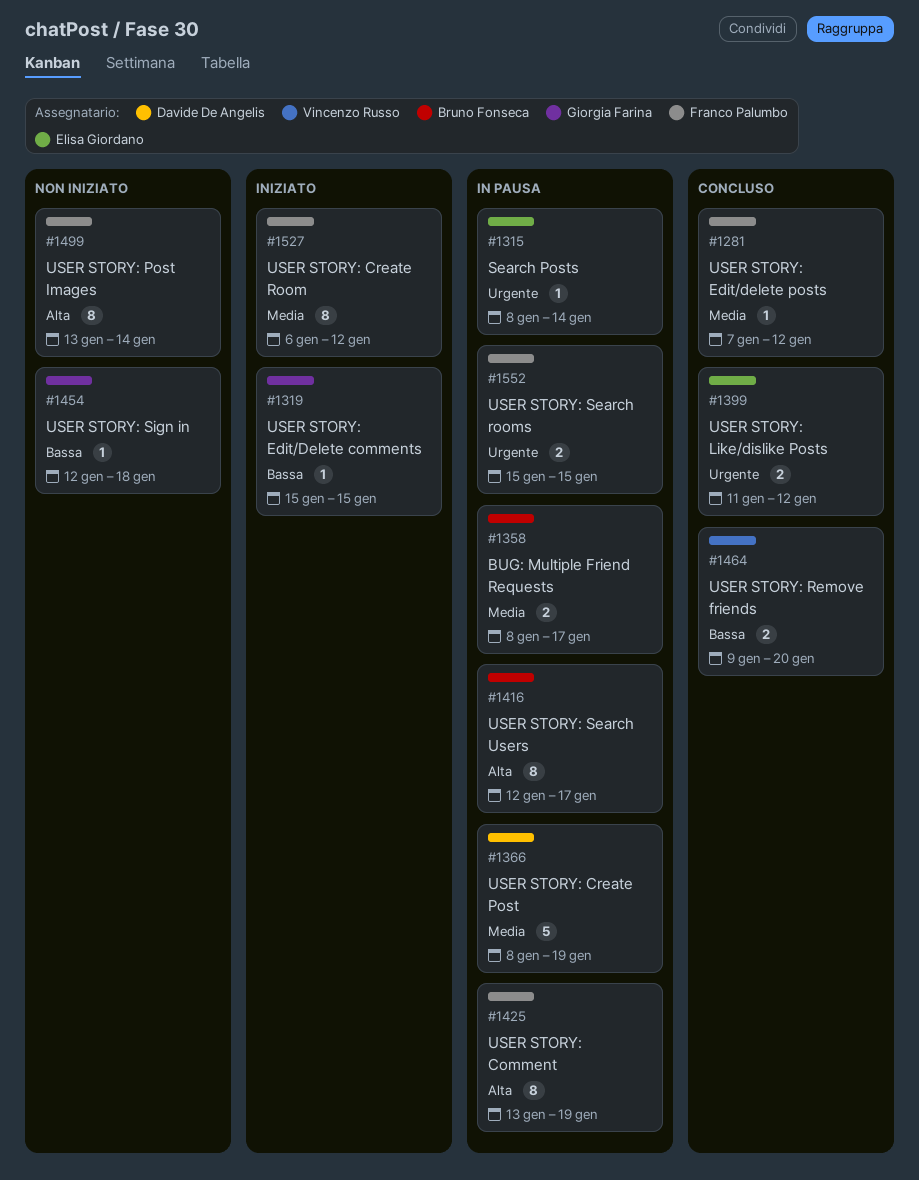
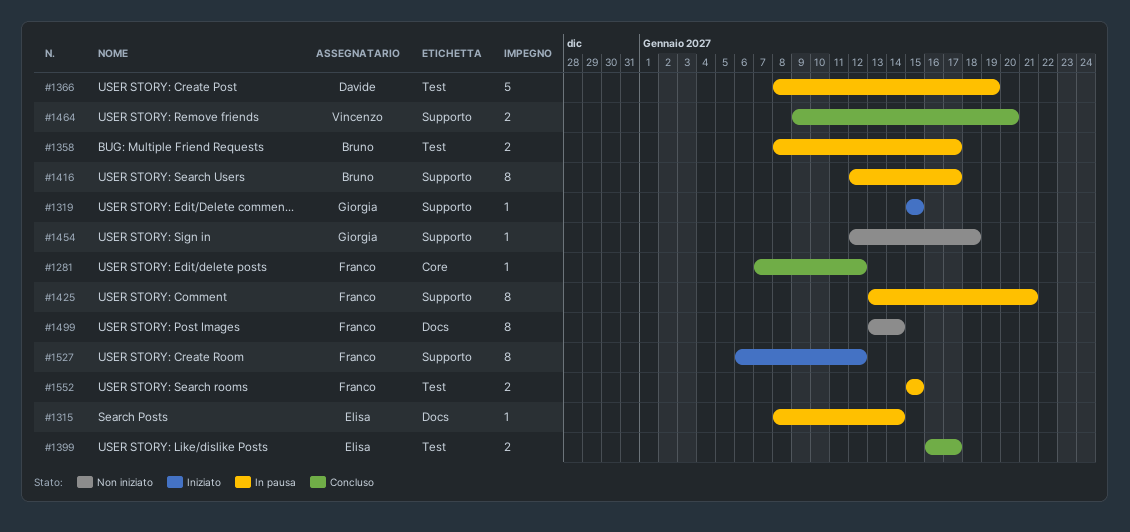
#1399, start: Jan 11 -> Jan 16
#1399, due: Jan 12 -> Jan 17
#1425, due: Jan 19 -> Jan 21

